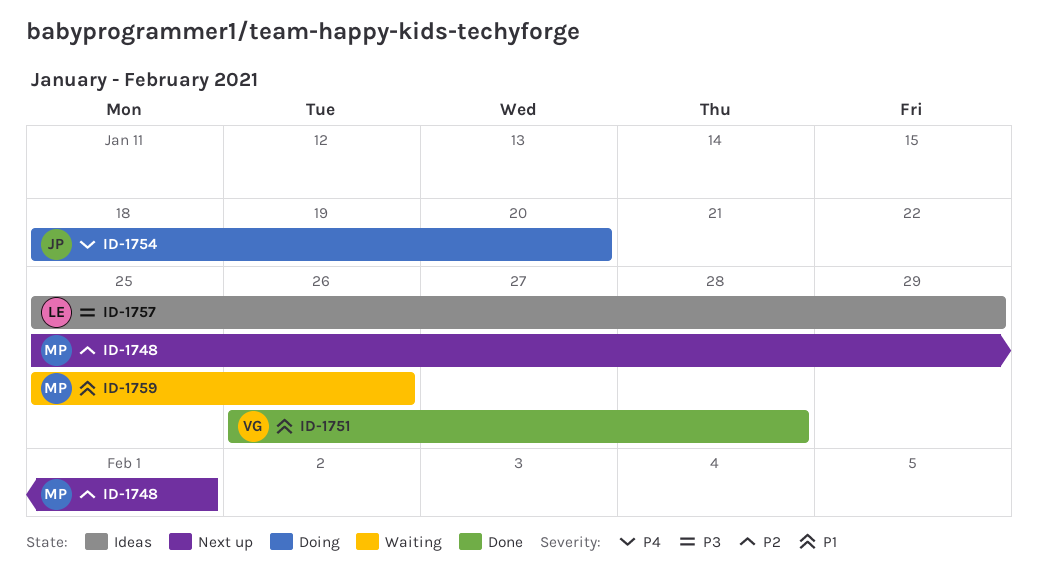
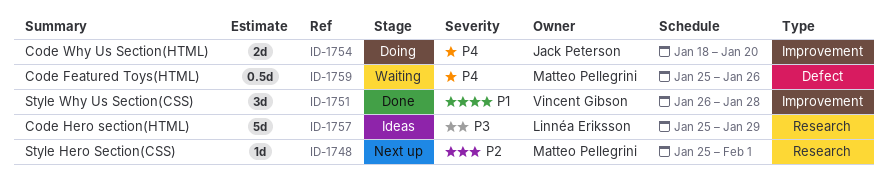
ID-1759, priority: P1 -> P4

